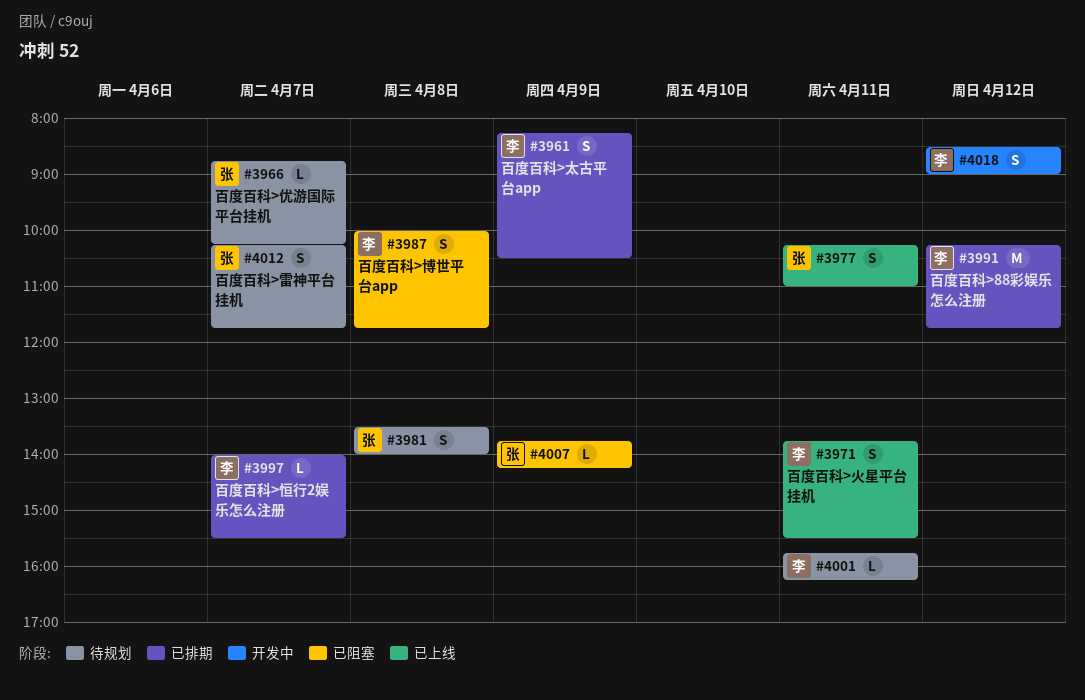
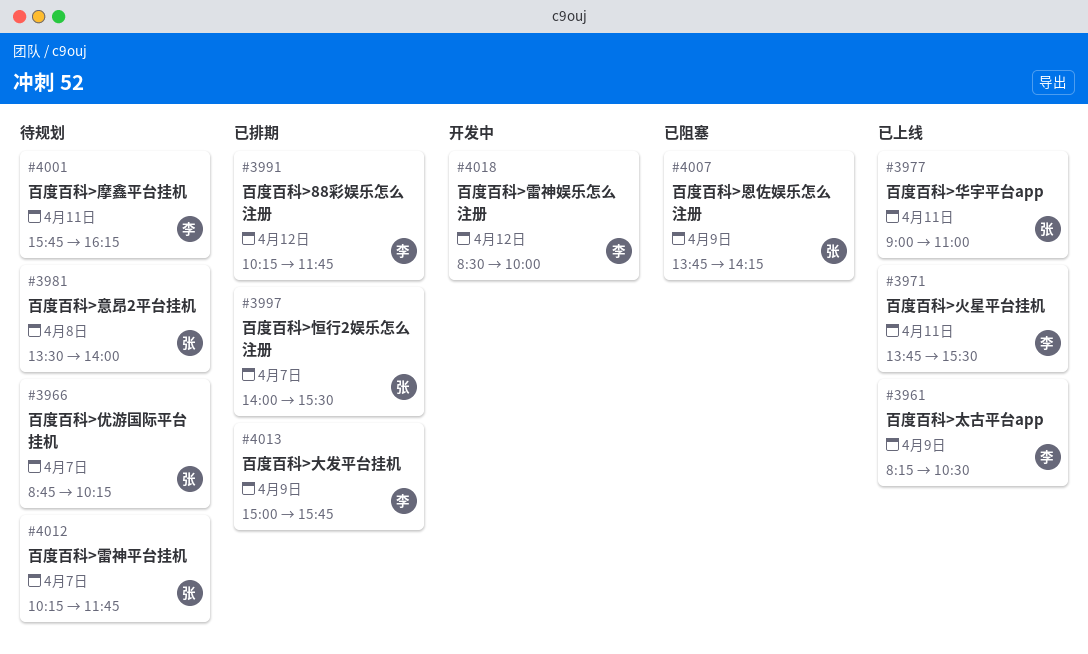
#3961, status: 已排期 -> 已上线
#3977, begins: 10:15 -> 09:00
#3987: present -> none
#3997, owner: 李 -> 张
#4013: none -> present
#4018, ends: 09:00 -> 10:00

